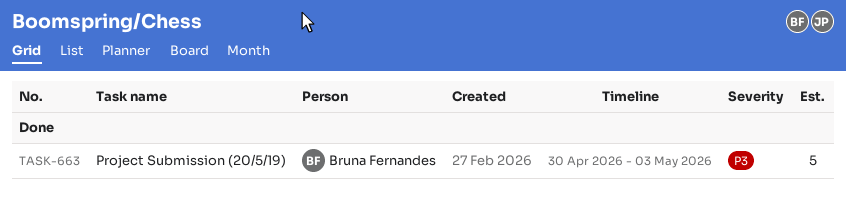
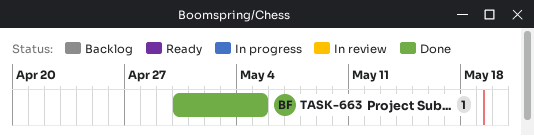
TASK-663, estimate: 5 -> 1
TASK-663, due: May 3 -> May 5

